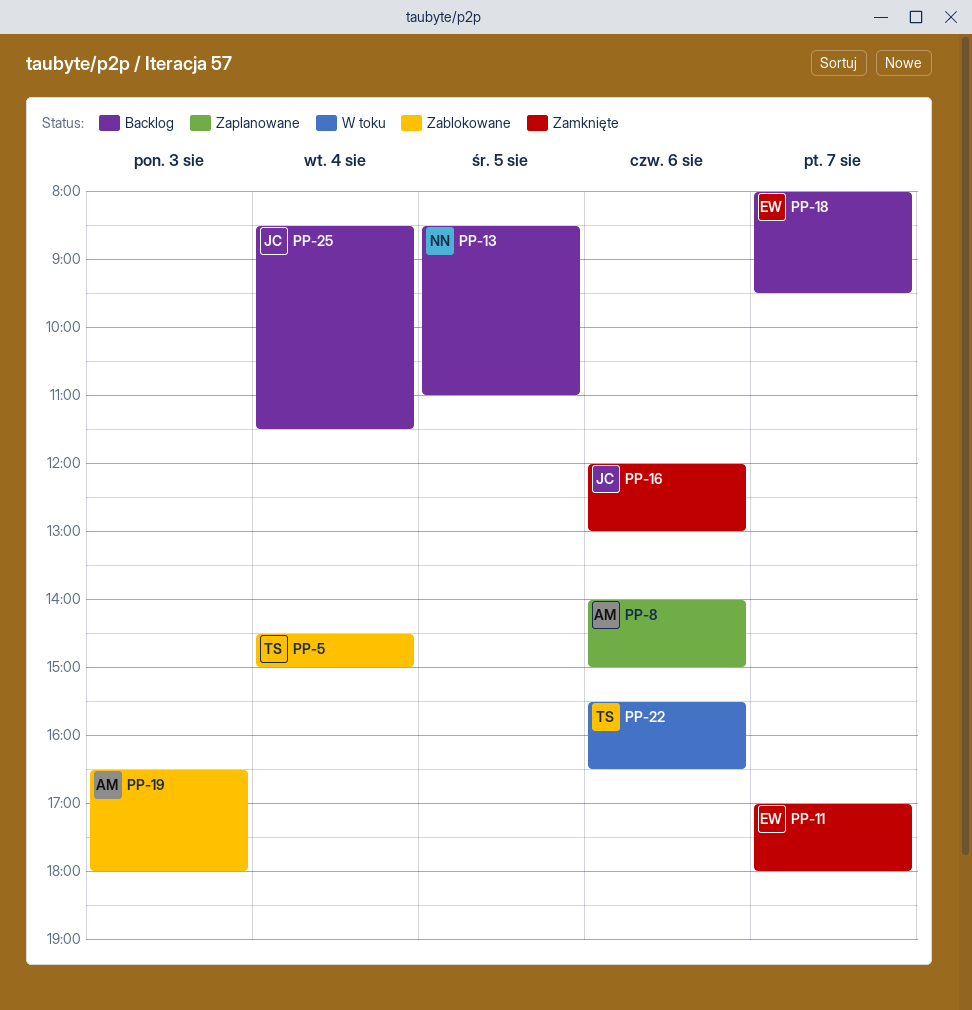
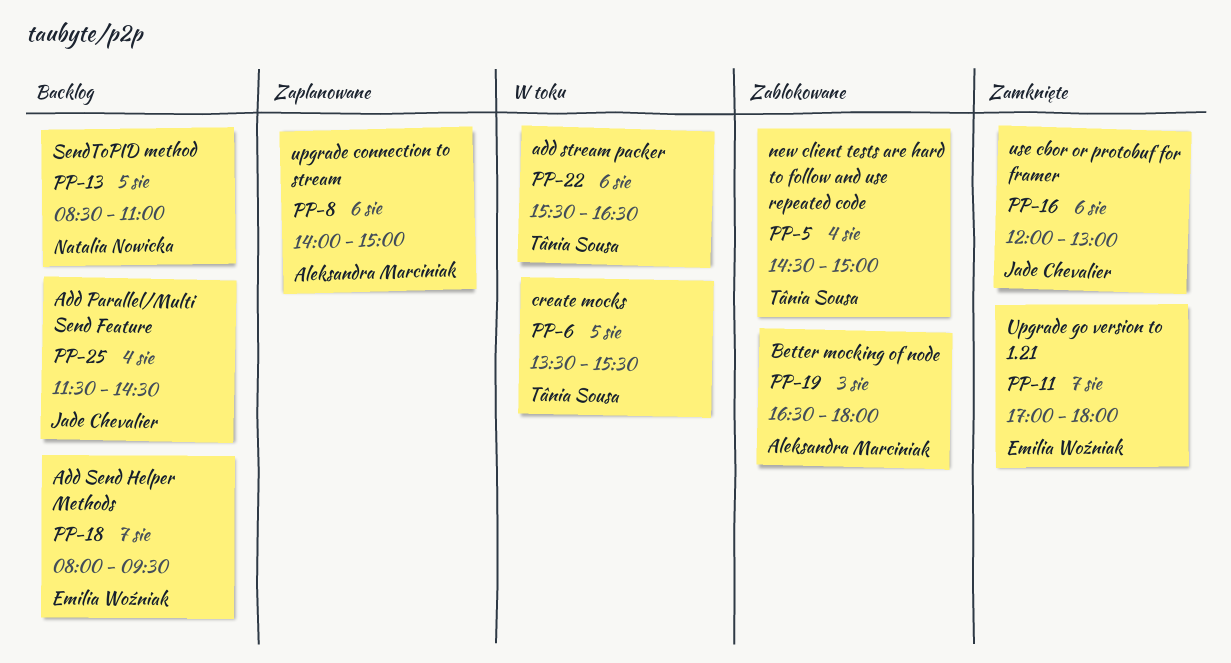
PP-6: none -> present
PP-25, begins: 08:30 -> 11:30
PP-25, ends: 11:30 -> 14:30

